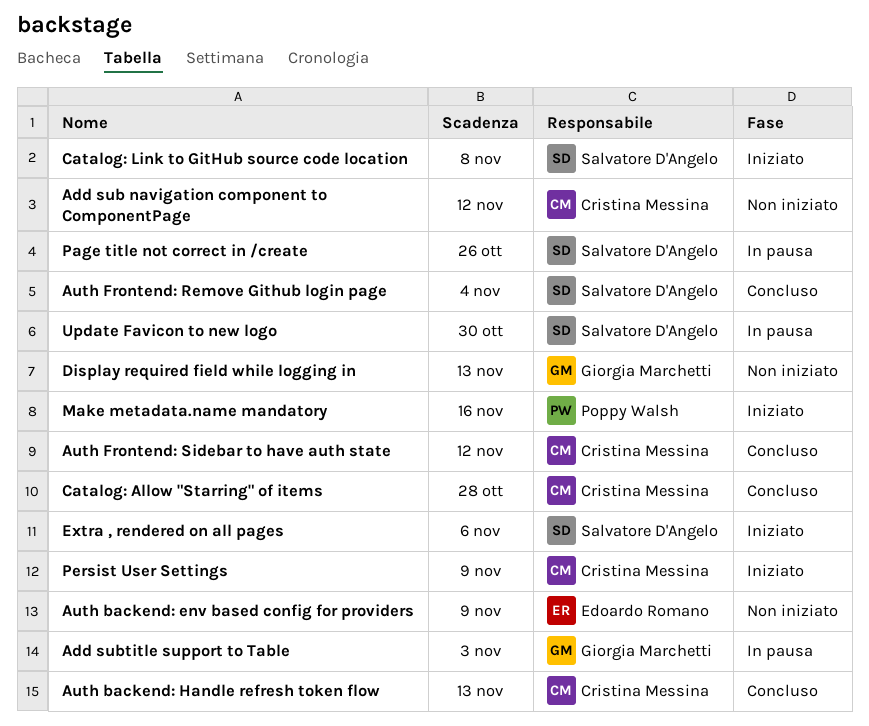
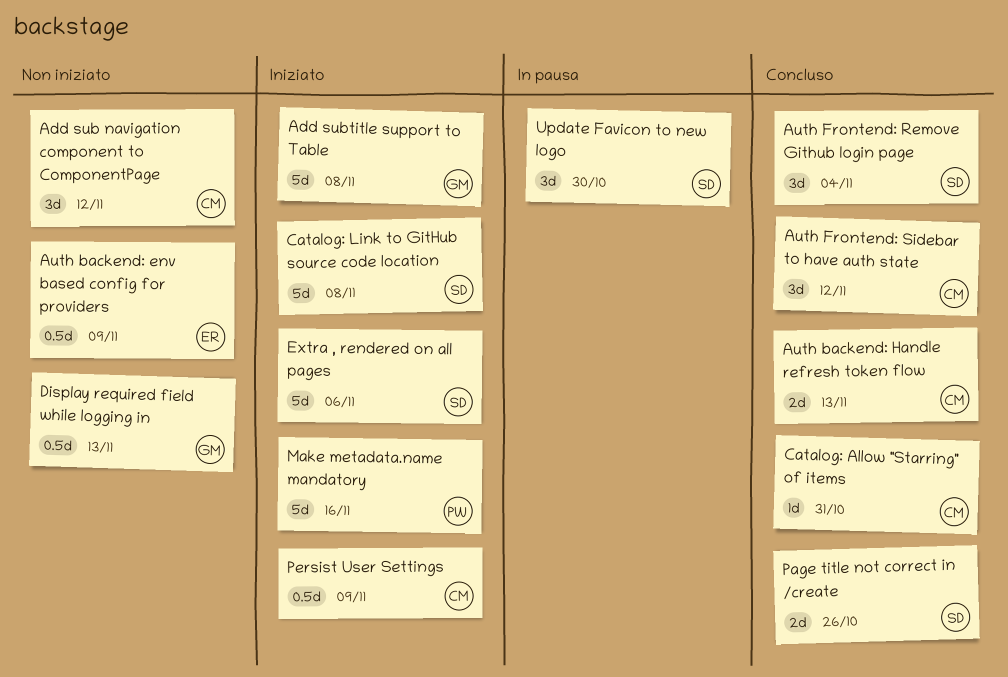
Add subtitle support to Table, status: In pausa -> Iniziato
Add subtitle support to Table, due: Nov 3 -> Nov 8
Catalog: Allow "Starring" of items, due: Oct 28 -> Oct 31
Page title not correct in /create, status: In pausa -> Concluso

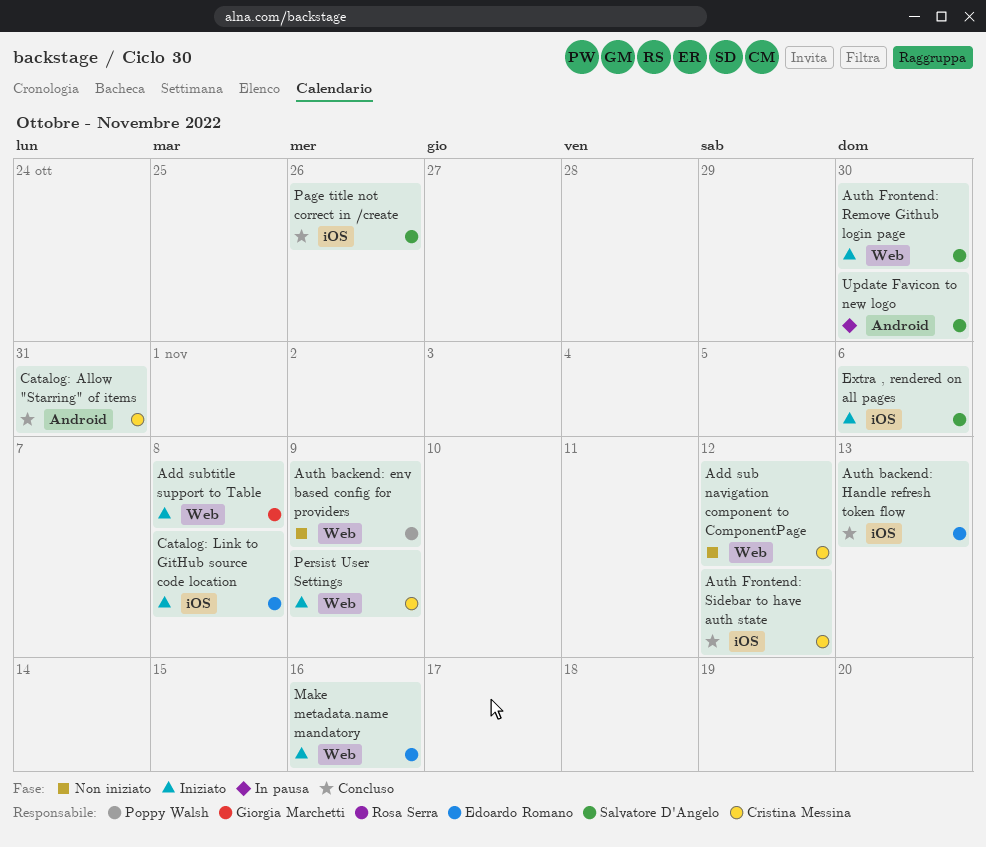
Auth backend: env based config for providers, owner: Edoardo Romano -> Poppy Walsh
Auth backend: Handle refresh token flow, owner: Cristina Messina -> Edoardo Romano
Auth Frontend: Remove Github login page, status: Concluso -> Iniziato
Auth Frontend: Remove Github login page, due: Nov 4 -> Oct 30
Catalog: Link to GitHub source code location, owner: Salvatore D'Angelo -> Edoardo Romano
Display required field while logging in: present -> none
Make metadata.name mandatory, owner: Poppy Walsh -> Edoardo Romano

